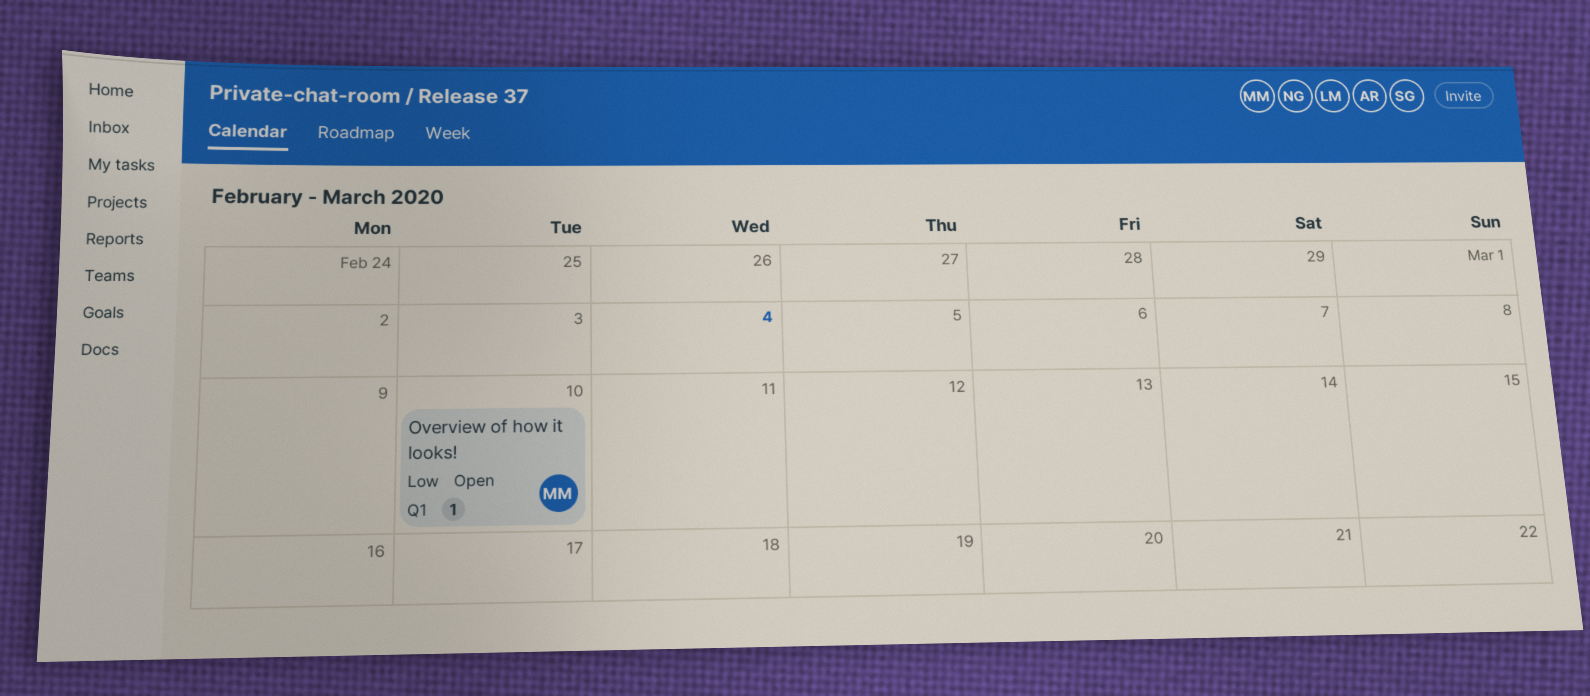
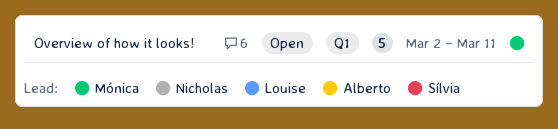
Overview of how it looks!, estimate: 1 -> 5
Overview of how it looks!, due: Mar 10 -> Mar 11

